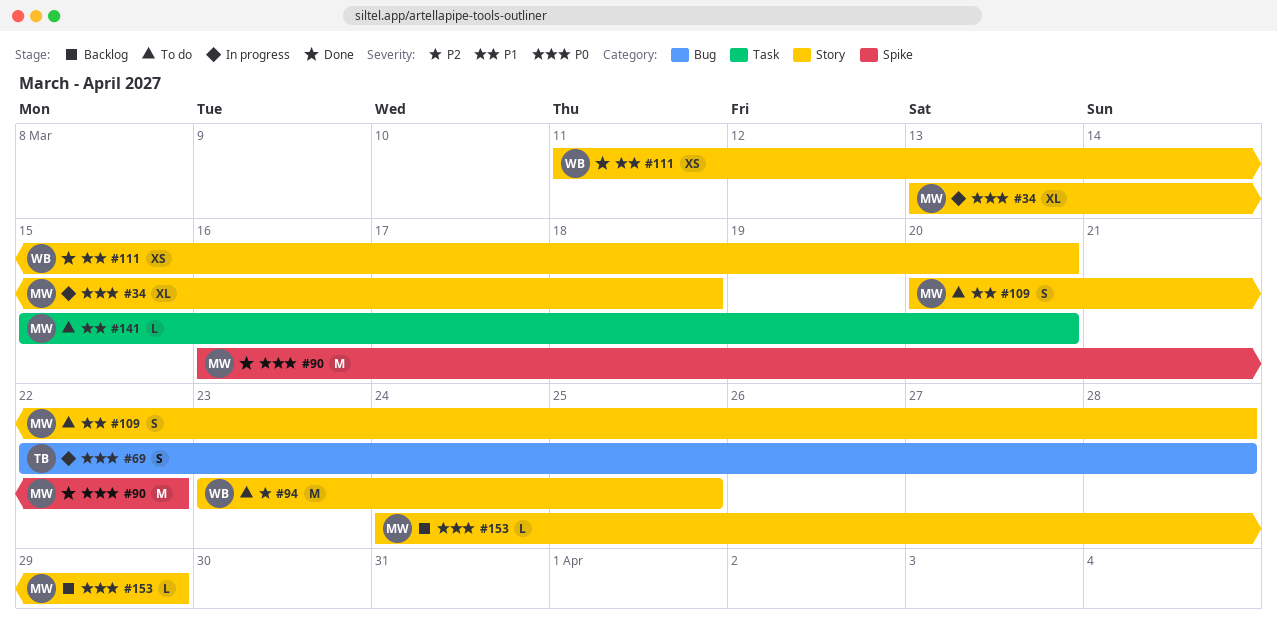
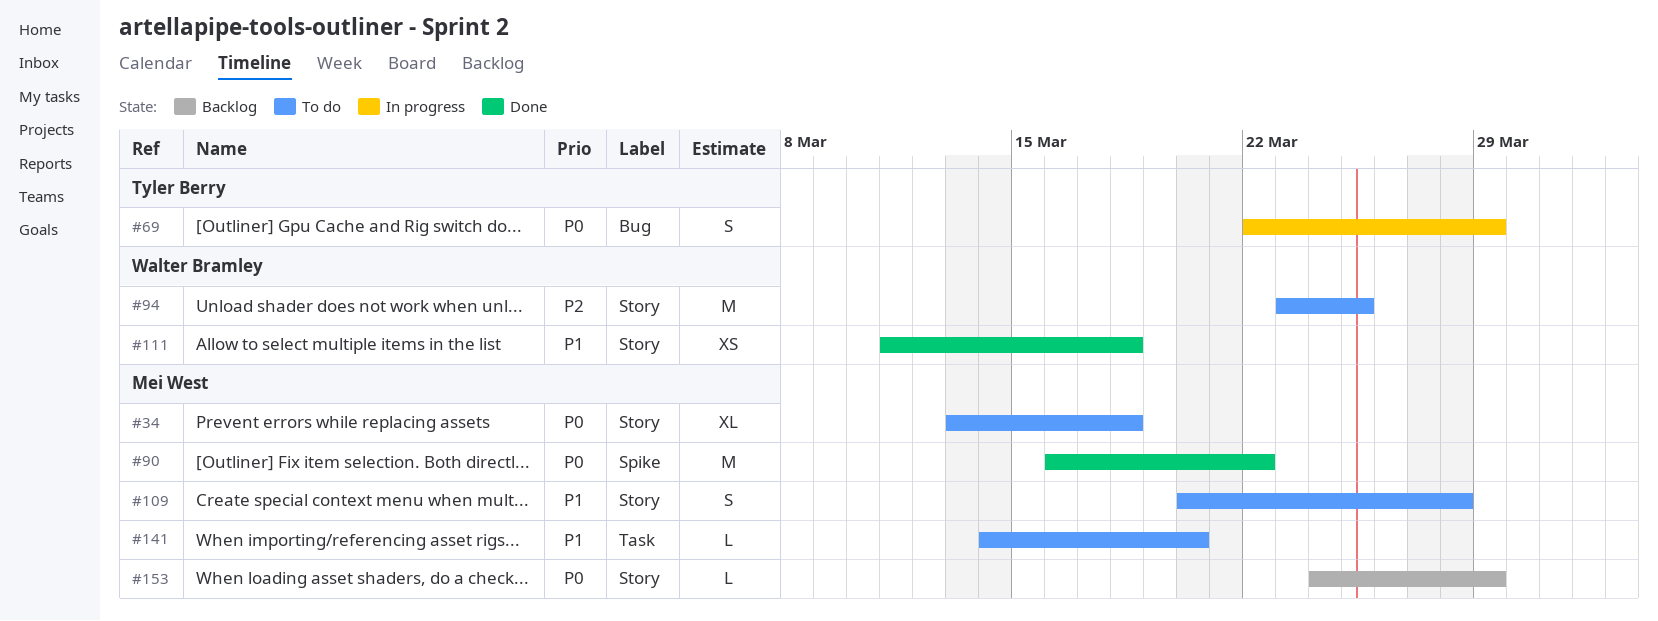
#34, status: In progress -> To do
#69, due: Mar 28 -> Mar 29
#111, due: Mar 20 -> Mar 18
#141, start: Mar 15 -> Mar 14

